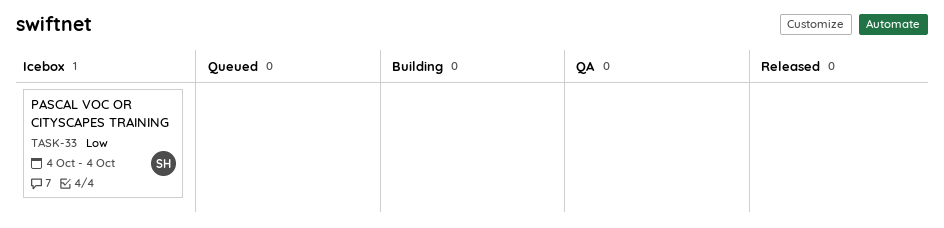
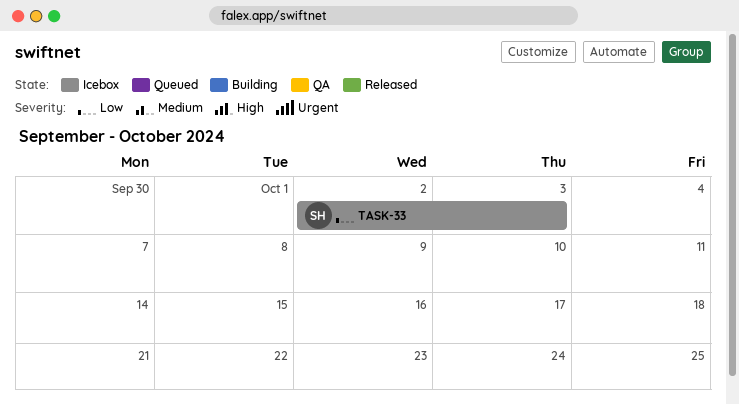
TASK-33, start: Oct 4 -> Oct 2
TASK-33, due: Oct 4 -> Oct 3

